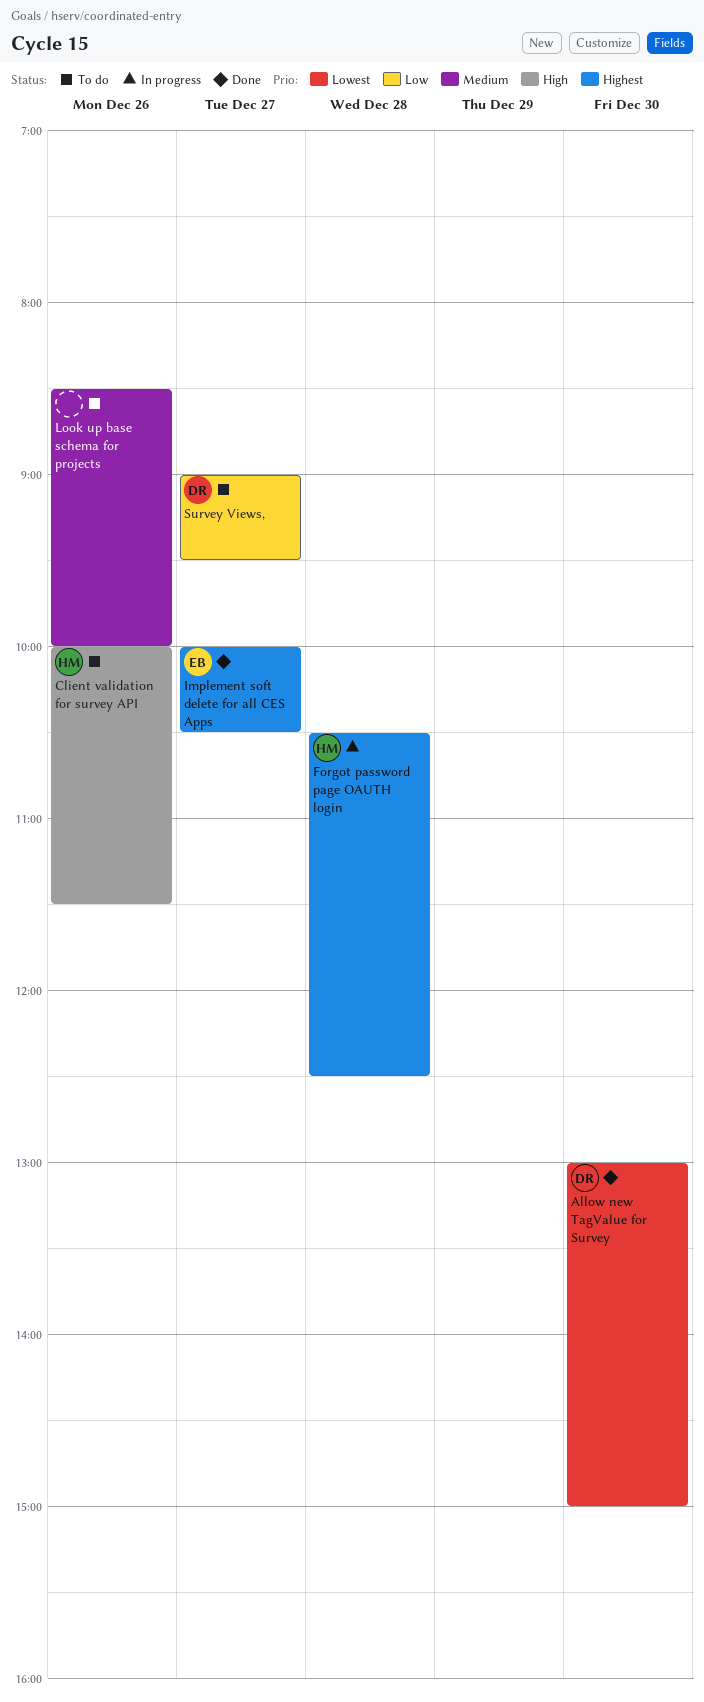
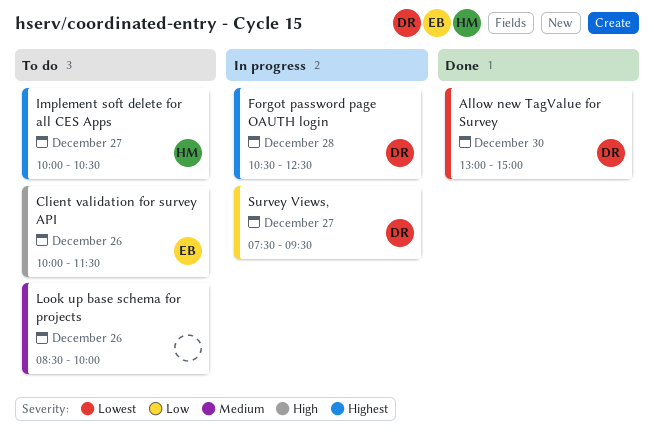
Client validation for survey API, owner: HM -> EB
Forgot password page OAUTH login, owner: HM -> DR
Implement soft delete for all CES Apps, status: Done -> To do
Implement soft delete for all CES Apps, owner: EB -> HM
Survey Views,, status: To do -> In progress
Survey Views,, begins: 09:00 -> 07:30

